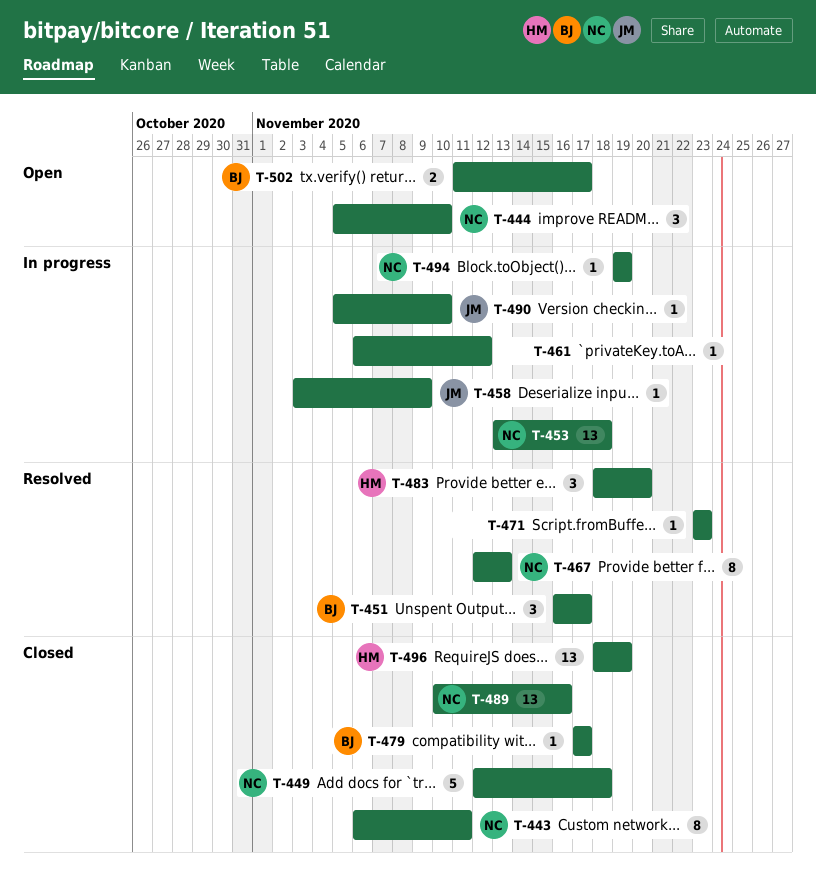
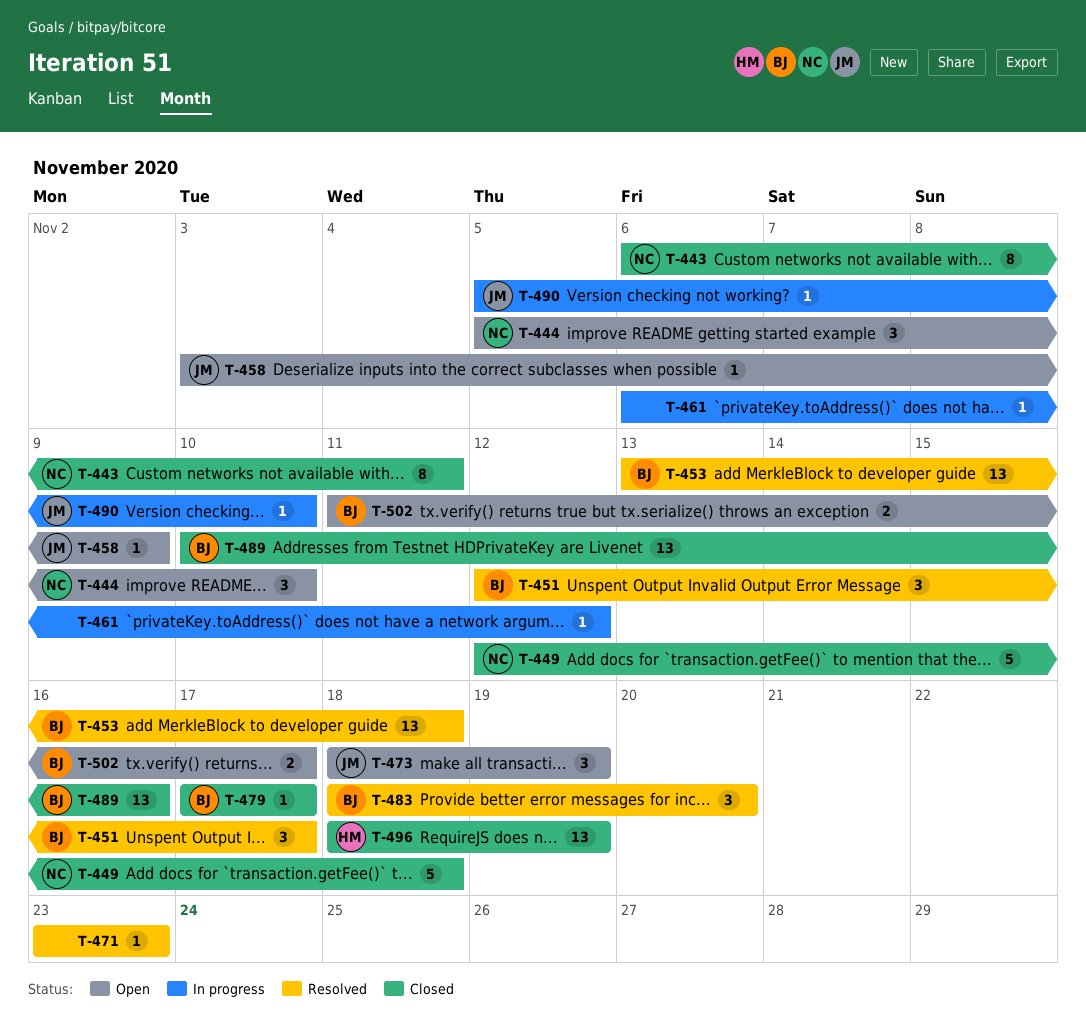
T-451, start: Nov 16 -> Nov 12
T-453, status: In progress -> Resolved
T-453, owner: NC -> BJ
T-458, status: In progress -> Open
T-467: present -> none
T-473: none -> present
T-483, owner: HM -> BJ
T-489, owner: NC -> BJ
T-494: present -> none

